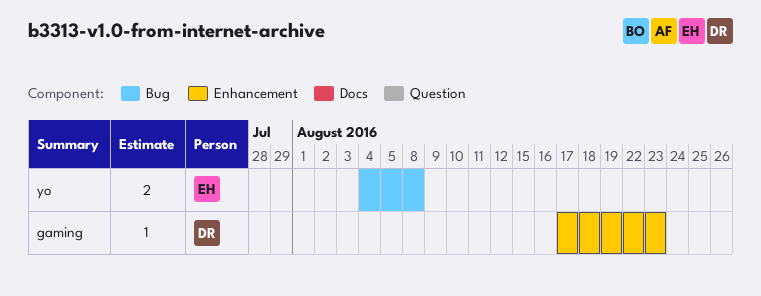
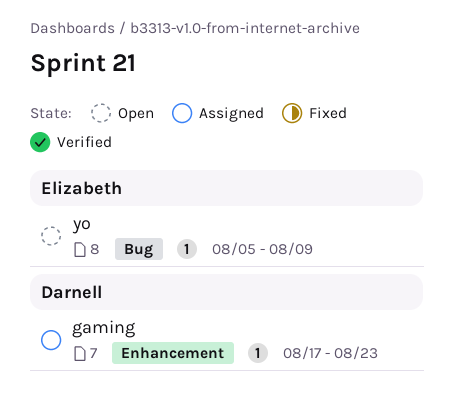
yo, estimate: 2 -> 1
yo, start: Aug 4 -> Aug 5
yo, due: Aug 8 -> Aug 9

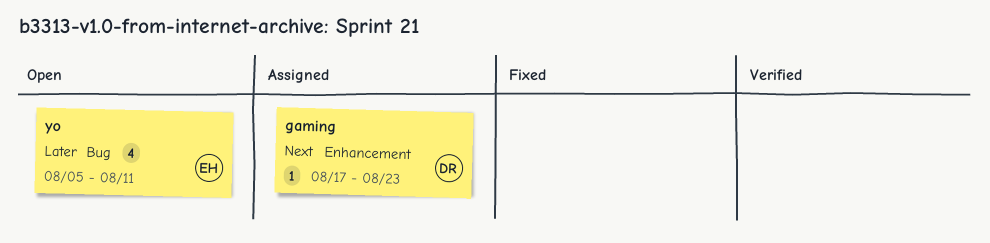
yo, estimate: 1 -> 4
yo, due: Aug 9 -> Aug 11

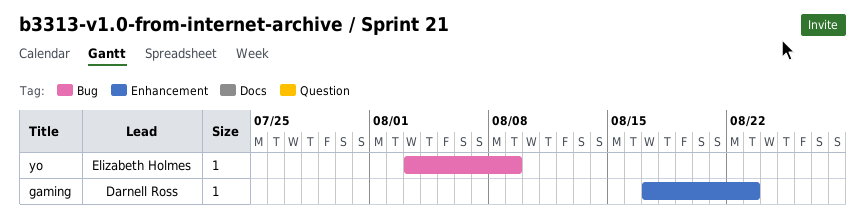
yo, estimate: 4 -> 1
yo, start: Aug 5 -> Aug 3
yo, due: Aug 11 -> Aug 9

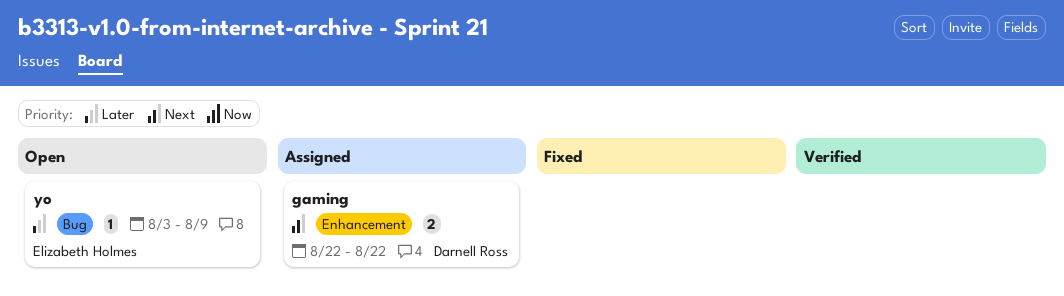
gaming, estimate: 1 -> 2
gaming, start: Aug 17 -> Aug 22
gaming, due: Aug 23 -> Aug 22

